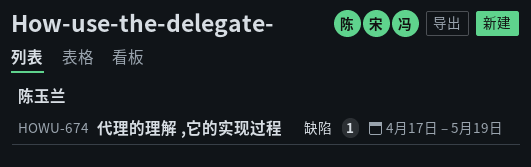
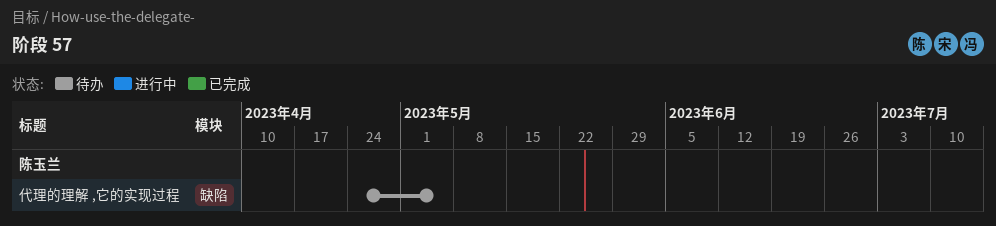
代理的理解 ,它的实现过程, start: Apr 17 -> Apr 24
代理的理解 ,它的实现过程, due: May 19 -> May 5

